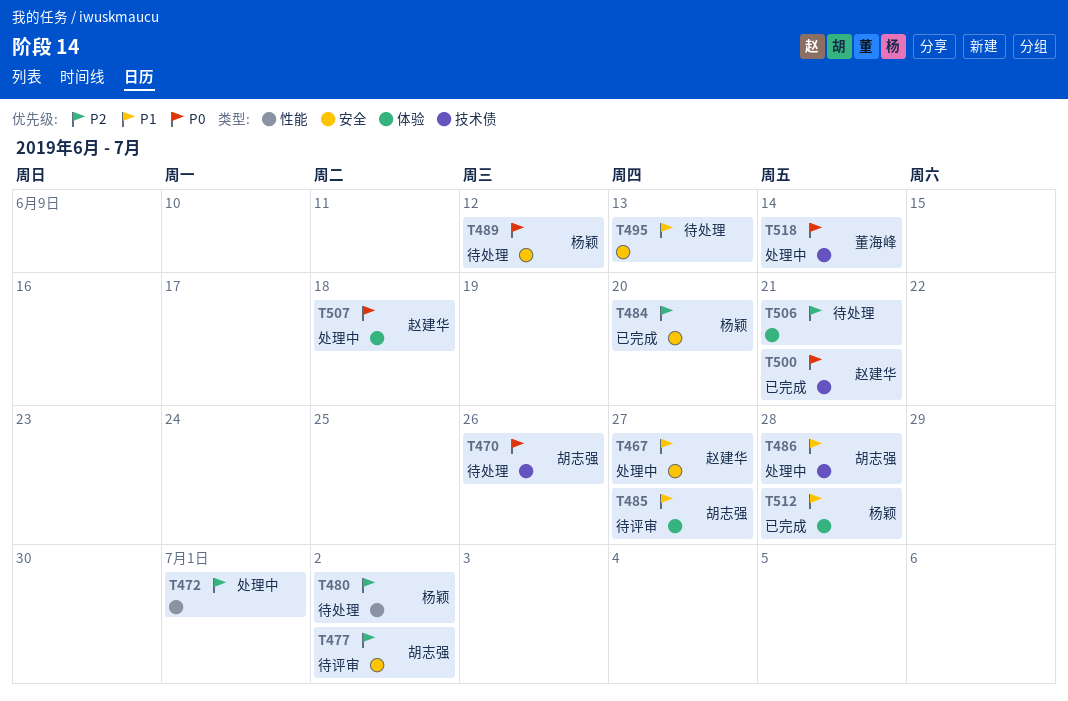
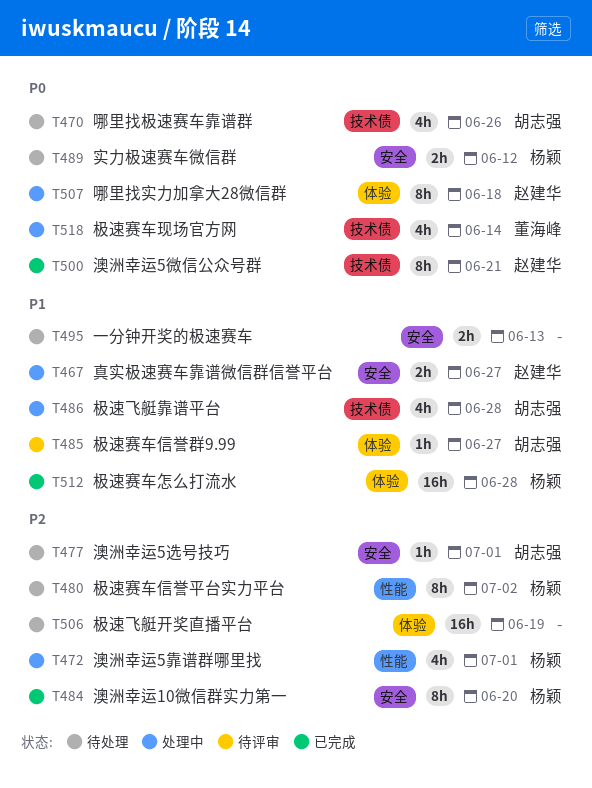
T472, owner: none -> 杨颖
T477, status: 待评审 -> 待处理
T477, due: Jul 2 -> Jul 1
T506, due: Jun 21 -> Jun 19

